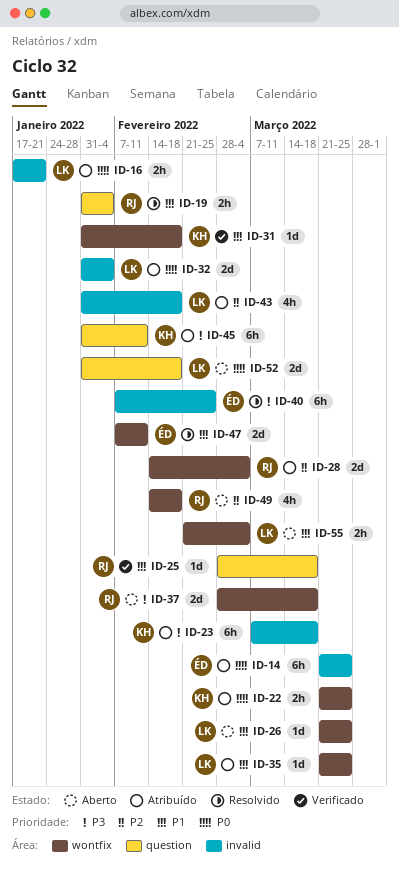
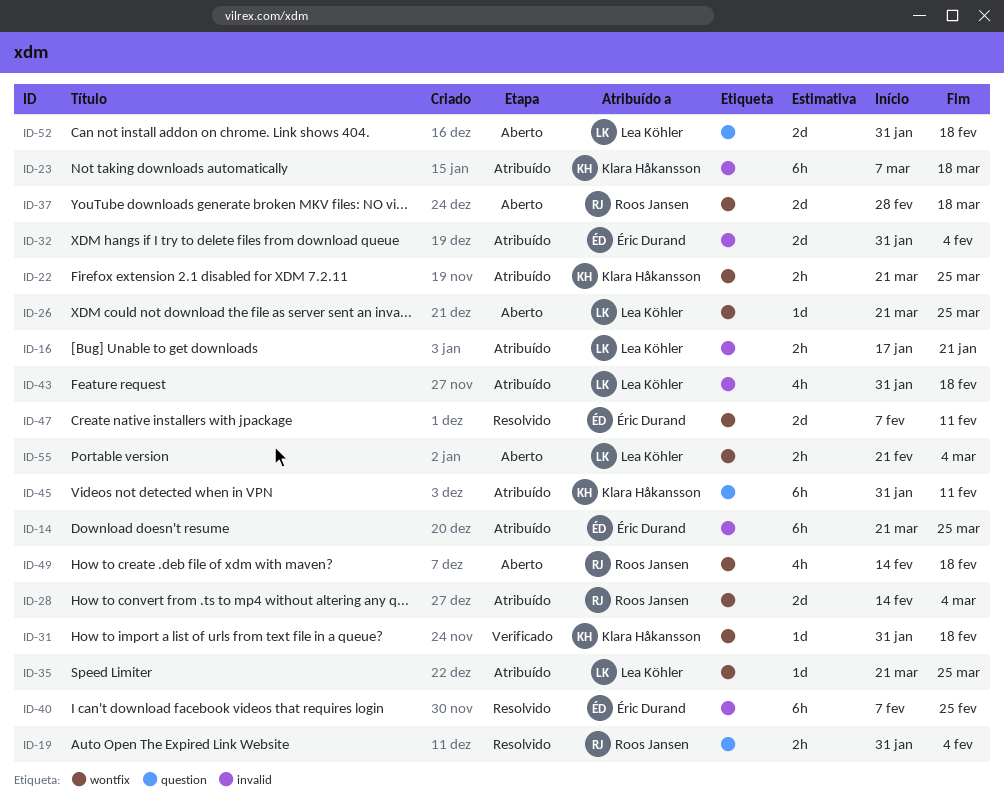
ID-25: present -> none
ID-32, owner: Lea Köhler -> Éric Durand

